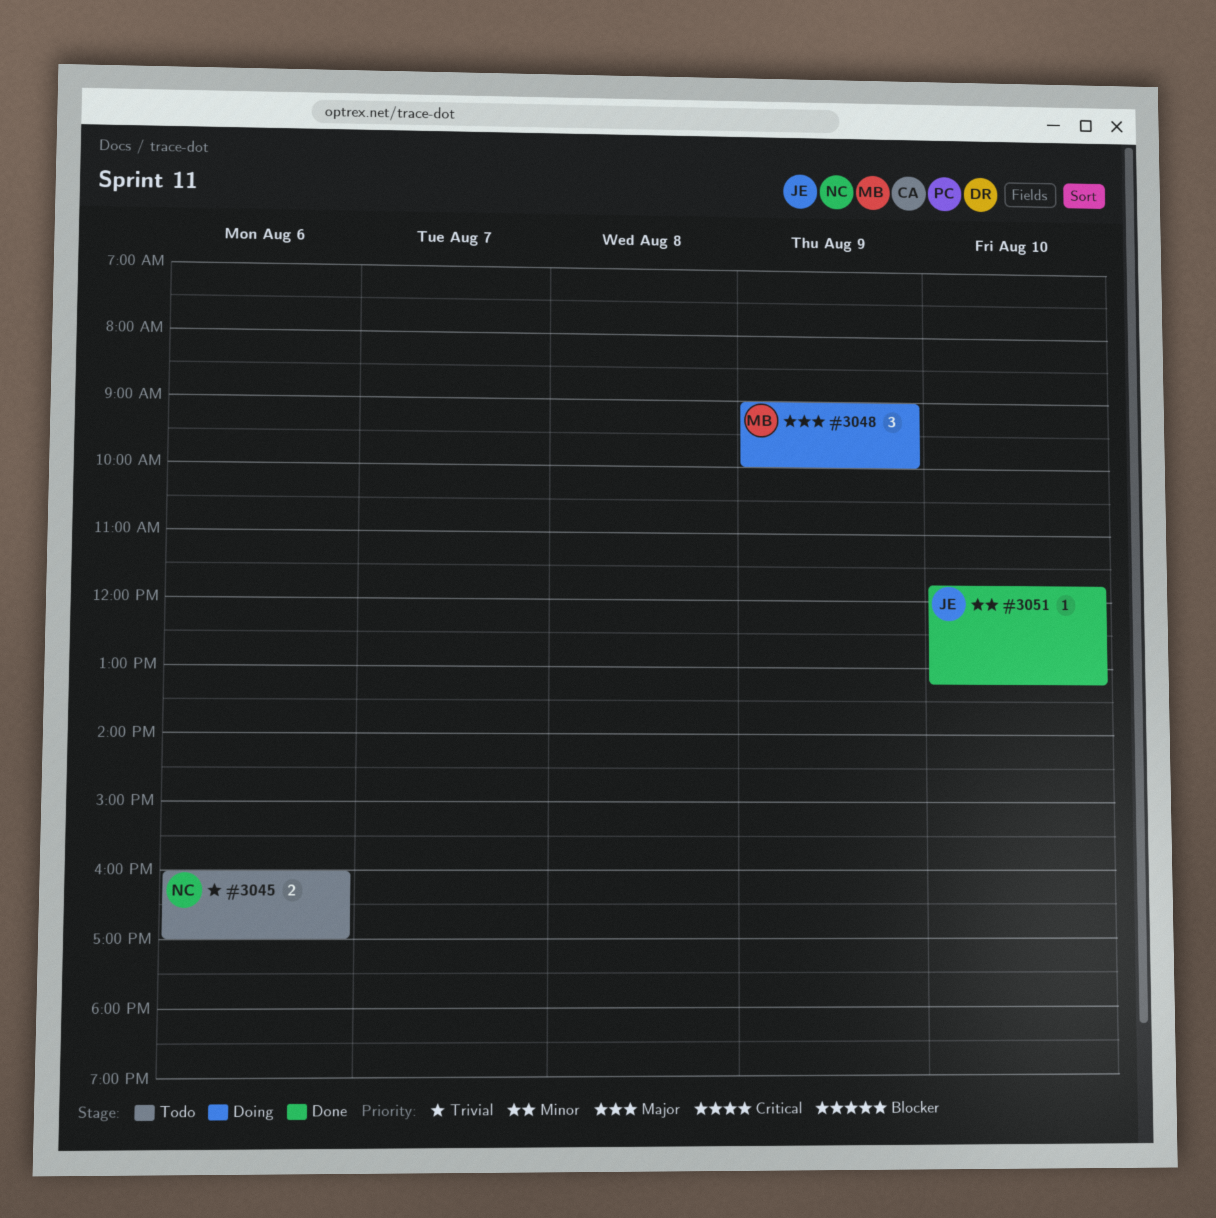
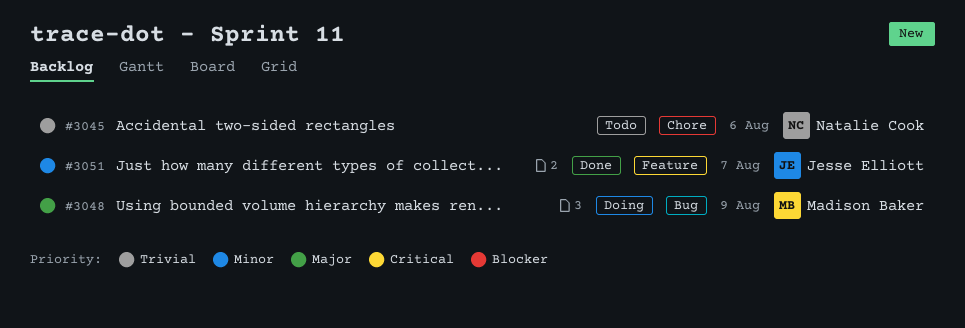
#3051, day: Aug 10 -> Aug 7

